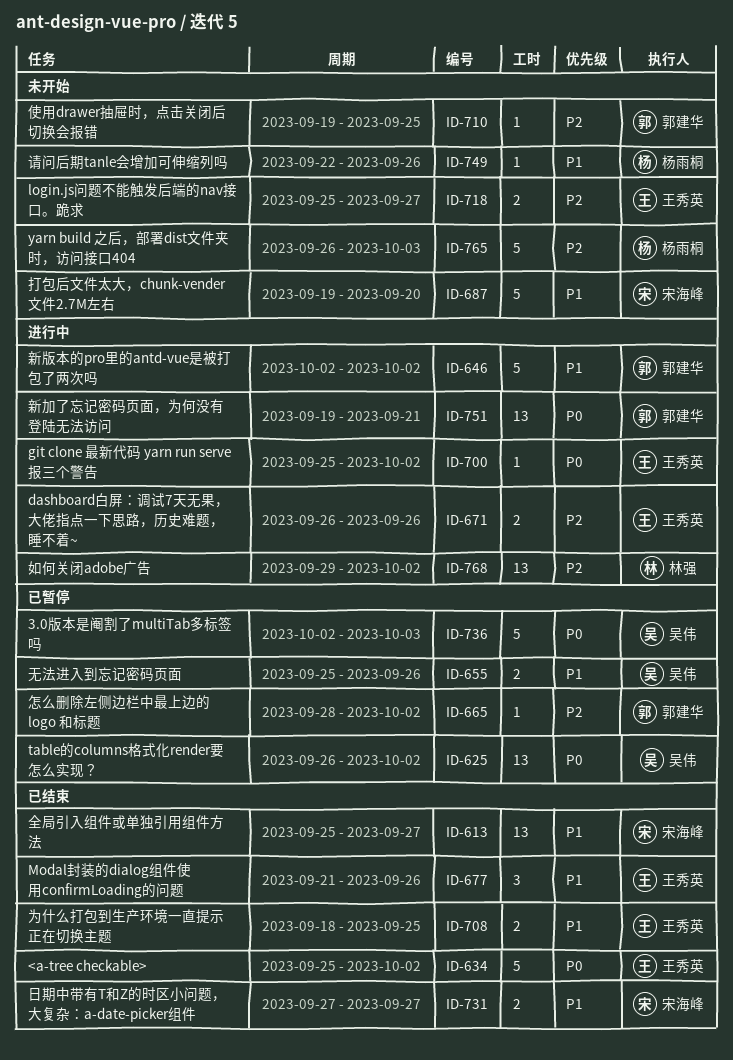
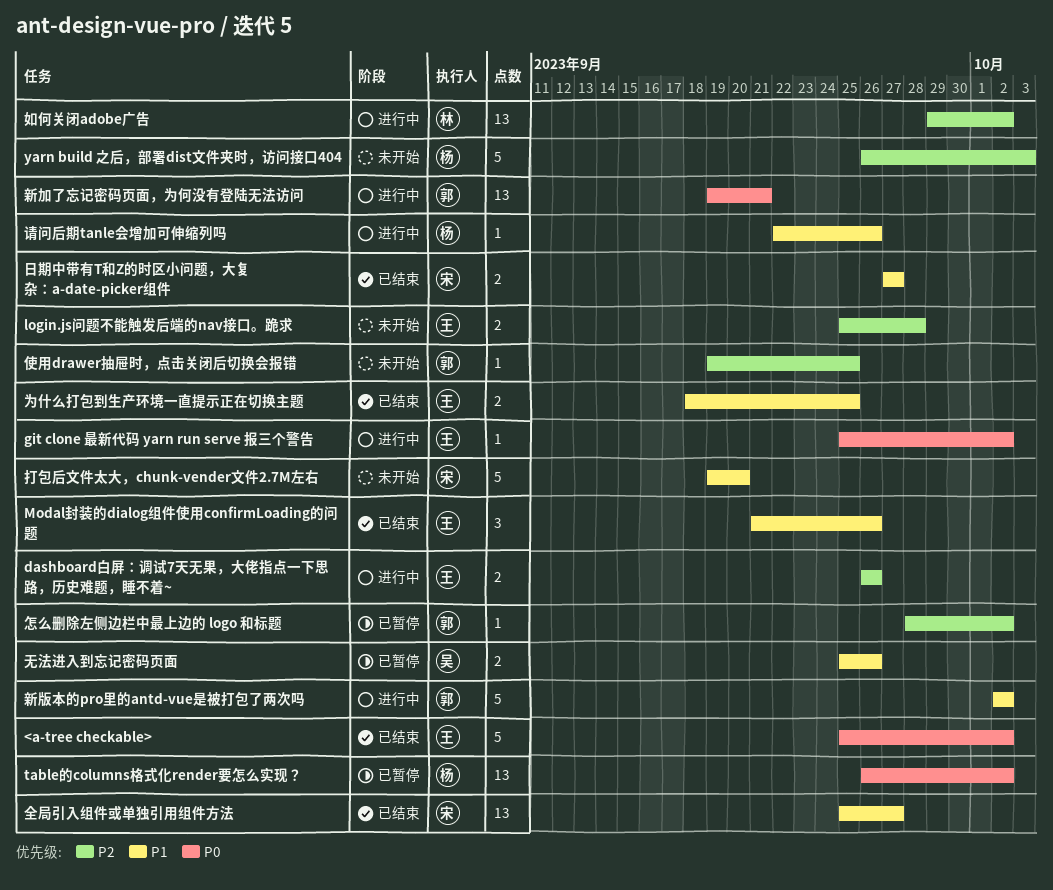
3.0版本是阉割了multiTab多标签吗: present -> none
login.js问题不能触发后端的nav接口。跪求, due: Sep 27 -> Sep 28
table的columns格式化render要怎么实现？, owner: 吴伟 -> 杨雨桐
请问后期tanle会增加可伸缩列吗, status: 未开始 -> 进行中

